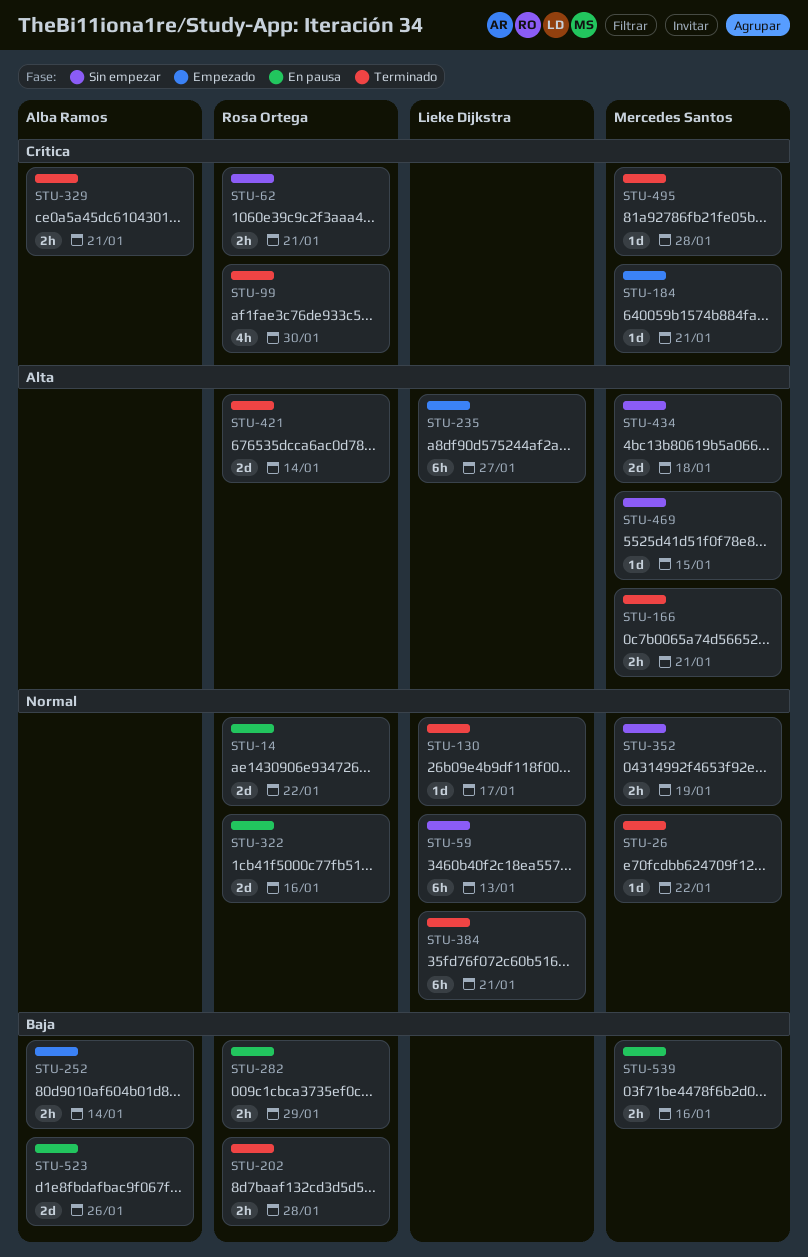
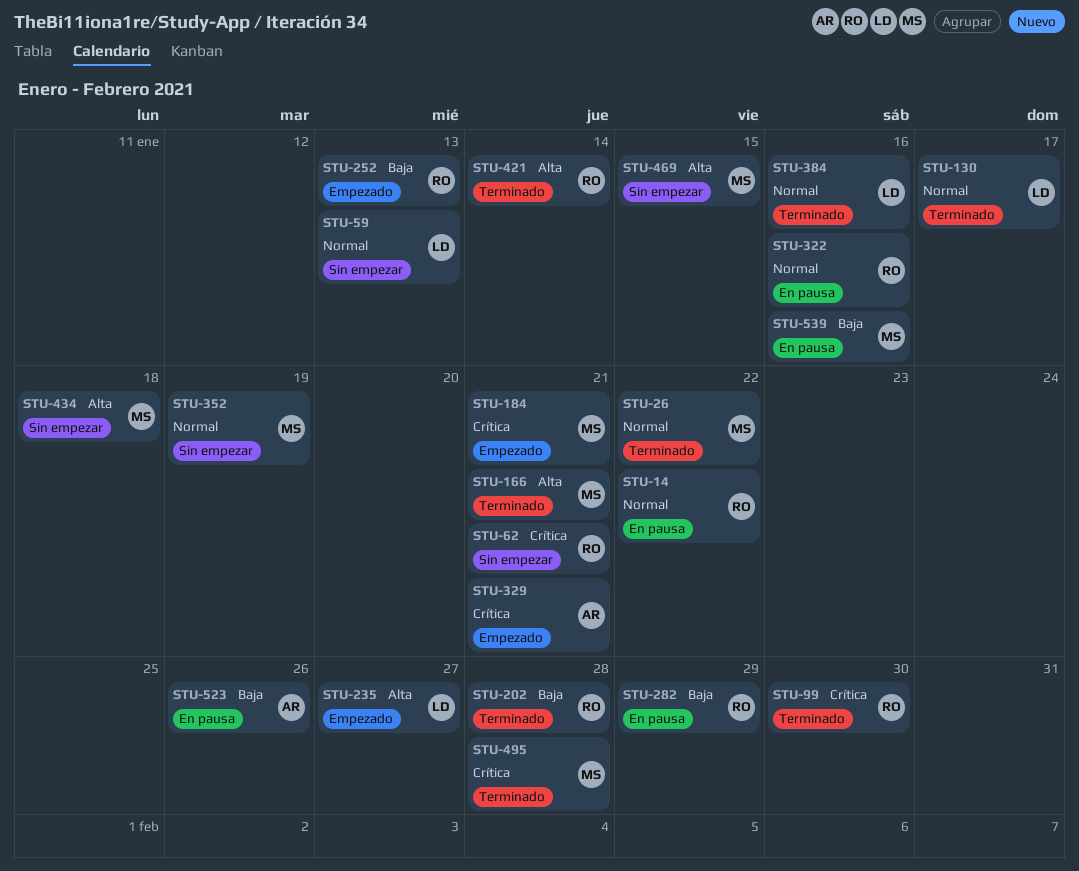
STU-252, owner: Alba Ramos -> Rosa Ortega
STU-252, due: Jan 14 -> Jan 13
STU-329, status: Terminado -> Empezado
STU-384, due: Jan 21 -> Jan 16

